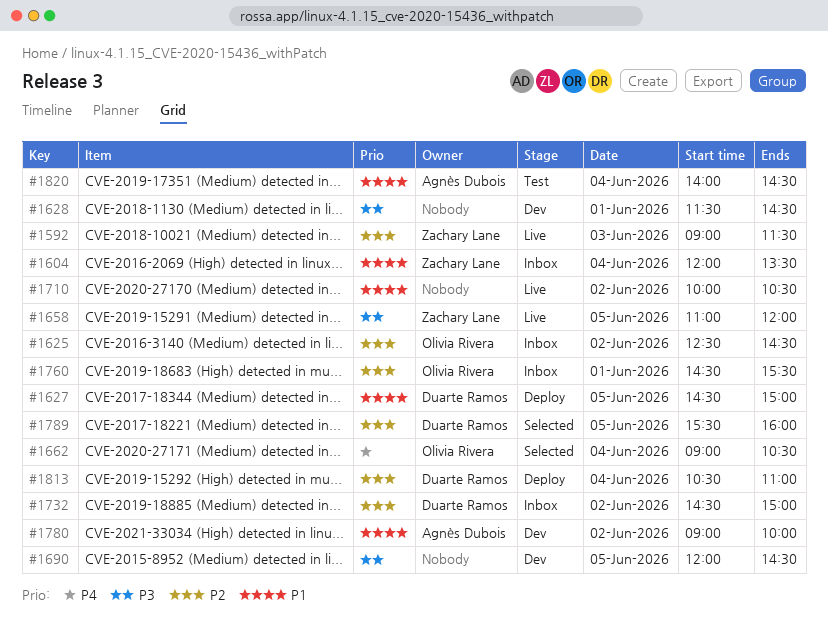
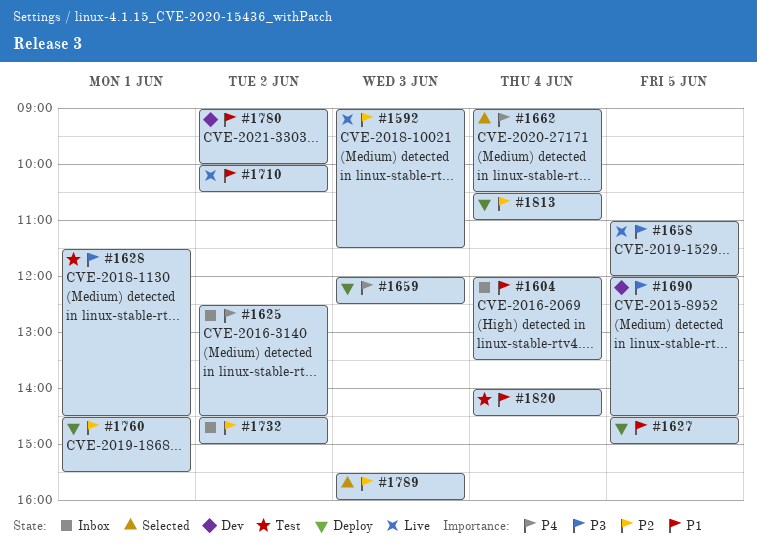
#1625, priority: P2 -> P4
#1628, status: Dev -> Test
#1659: none -> present
#1760, status: Inbox -> Deploy
#1789, day: Jun 5 -> Jun 3

